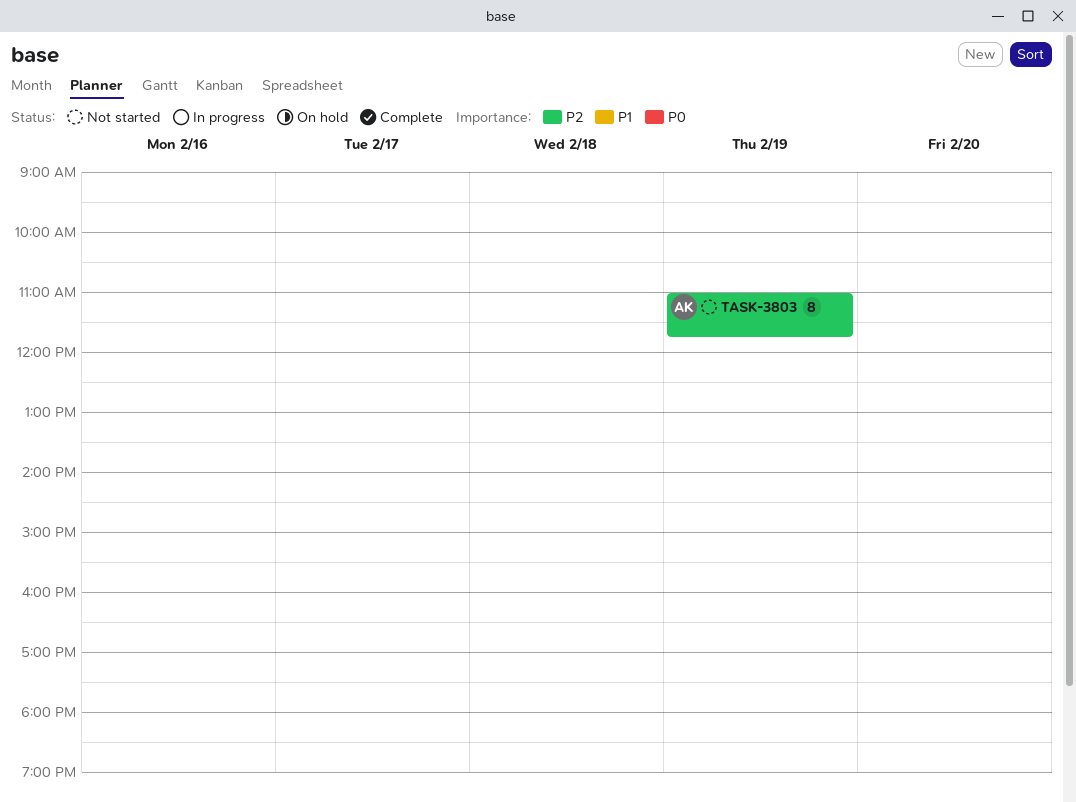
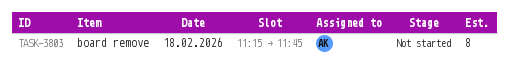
TASK-3803, day: Feb 19 -> Feb 18
TASK-3803, begins: 11:00 -> 11:15

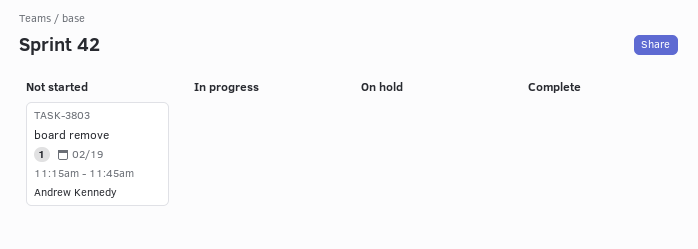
TASK-3803, estimate: 8 -> 1
TASK-3803, day: Feb 18 -> Feb 19

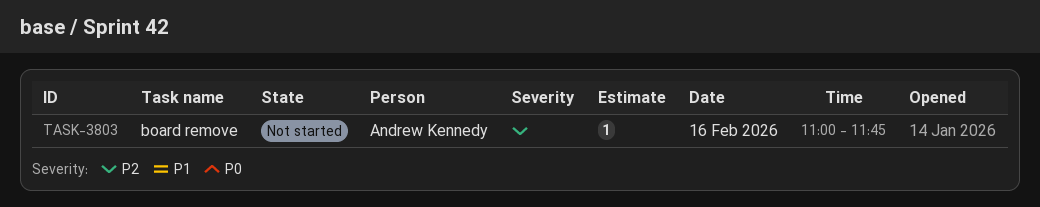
TASK-3803, day: Feb 19 -> Feb 16
TASK-3803, begins: 11:15 -> 11:00

